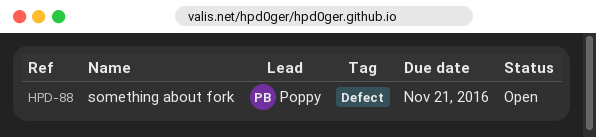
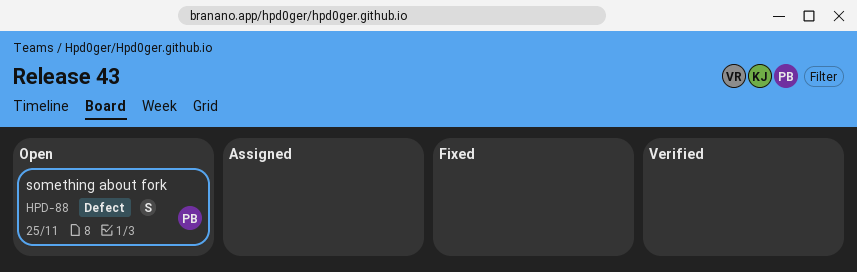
HPD-88, due: Nov 21 -> Nov 25

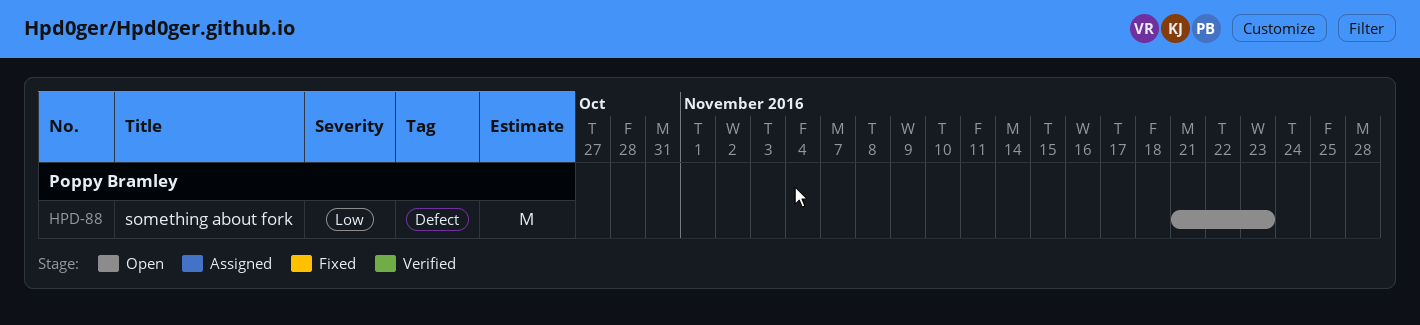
HPD-88, estimate: S -> M
HPD-88, due: Nov 25 -> Nov 23

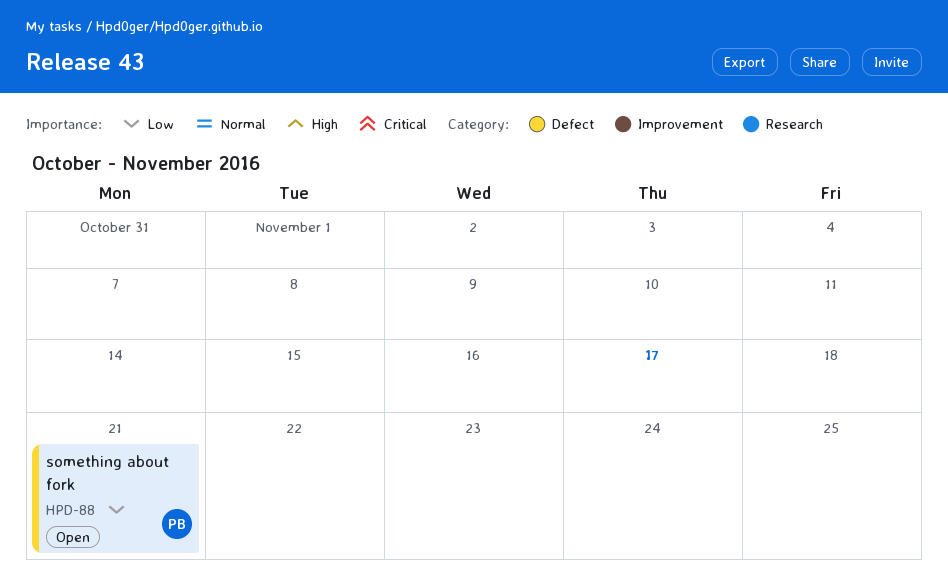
HPD-88, due: Nov 23 -> Nov 21

